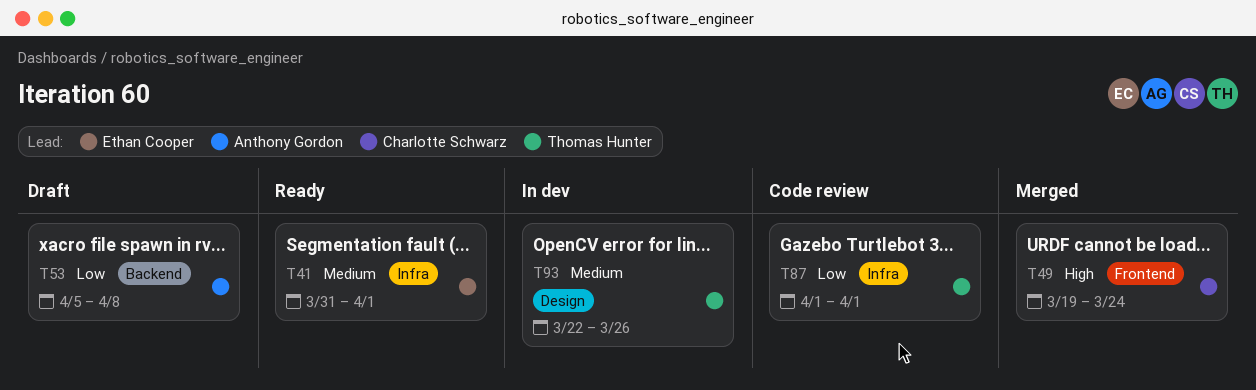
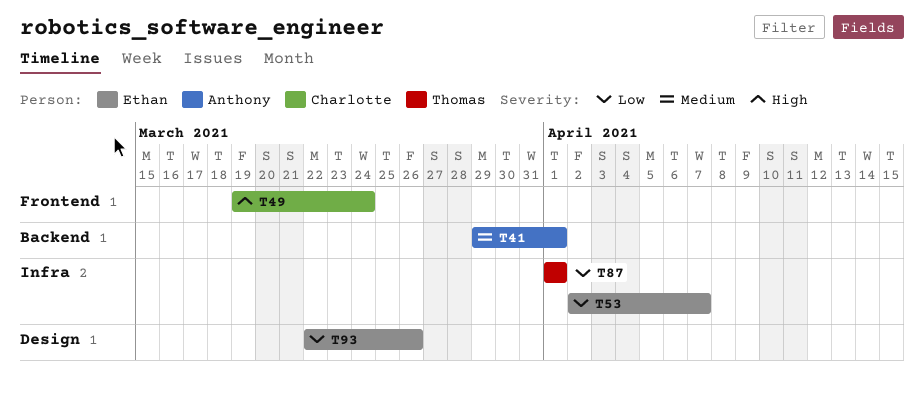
T41, owner: Ethan Cooper -> Anthony Gordon
T41, label: Infra -> Backend
T41, start: Mar 31 -> Mar 29
T53, owner: Anthony Gordon -> Ethan Cooper
T53, label: Backend -> Infra
T53, start: Apr 5 -> Apr 2
T53, due: Apr 8 -> Apr 7
T93, owner: Thomas Hunter -> Ethan Cooper
T93, priority: Medium -> Low

